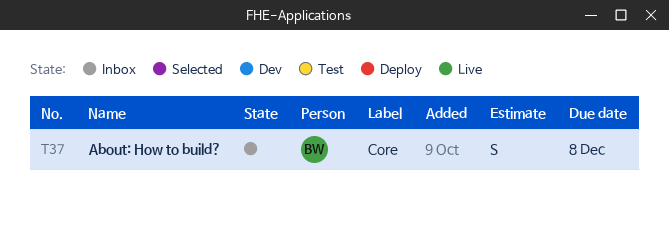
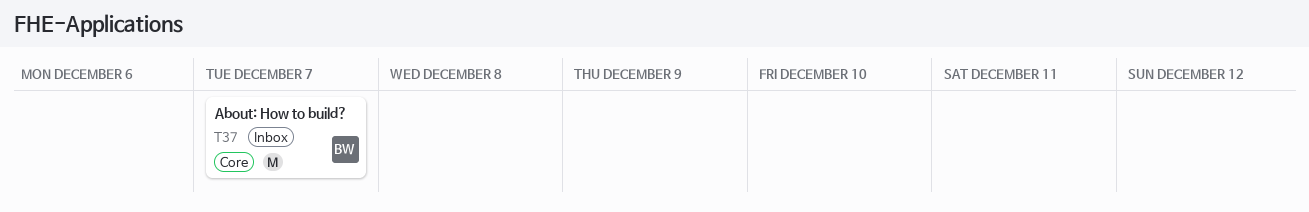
T37, estimate: S -> M
T37, due: Dec 8 -> Dec 7

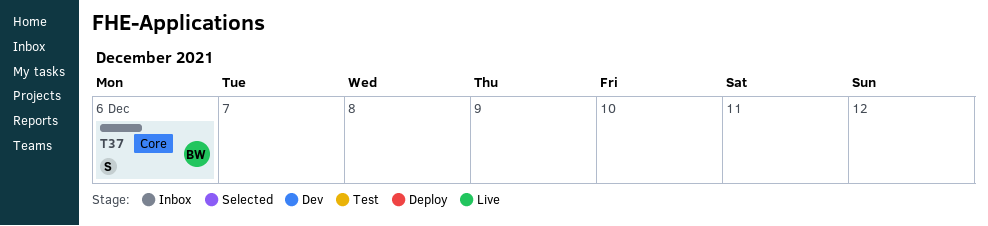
T37, estimate: M -> S
T37, due: Dec 7 -> Dec 6

